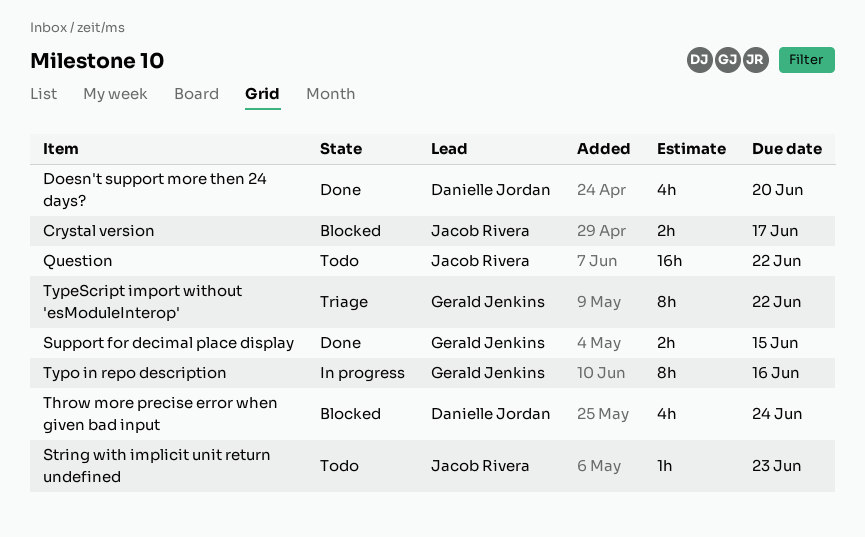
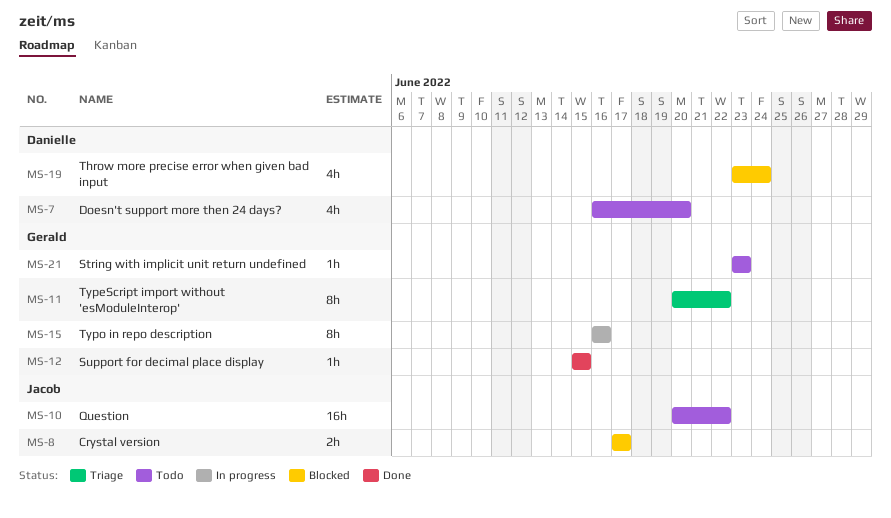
Doesn't support more then 24 days?, status: Done -> Todo
String with implicit unit return undefined, owner: Jacob Rivera -> Gerald Jenkins
Support for decimal place display, estimate: 2h -> 1h

